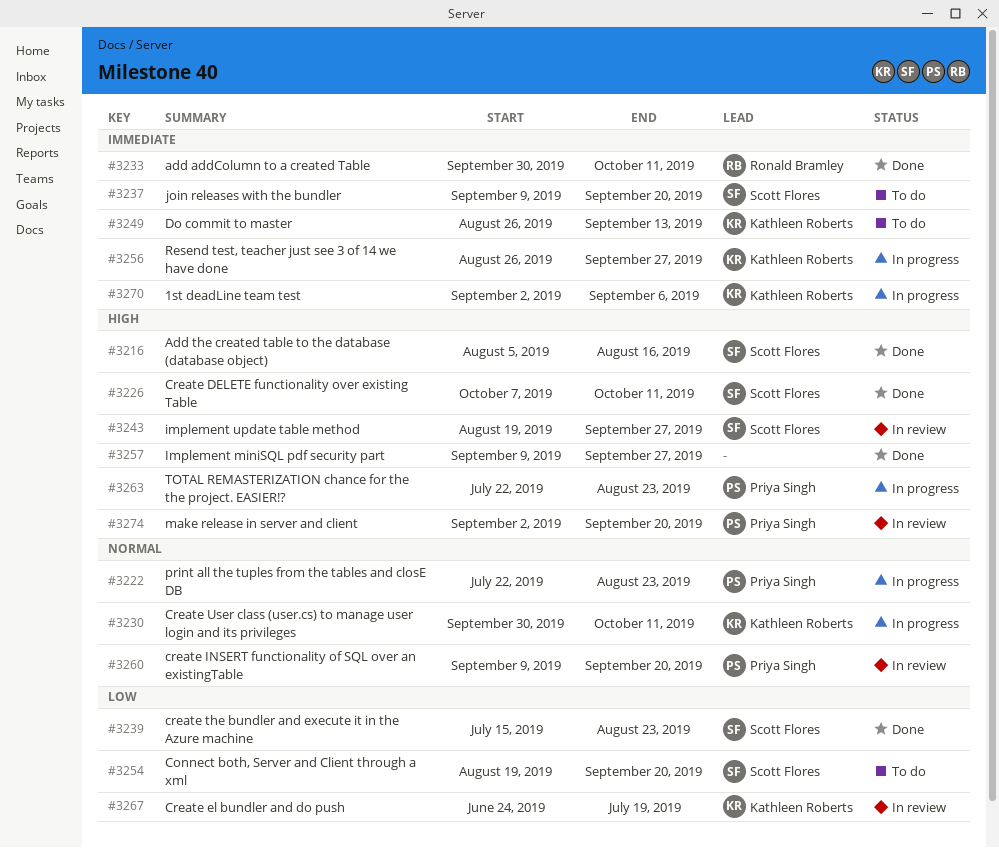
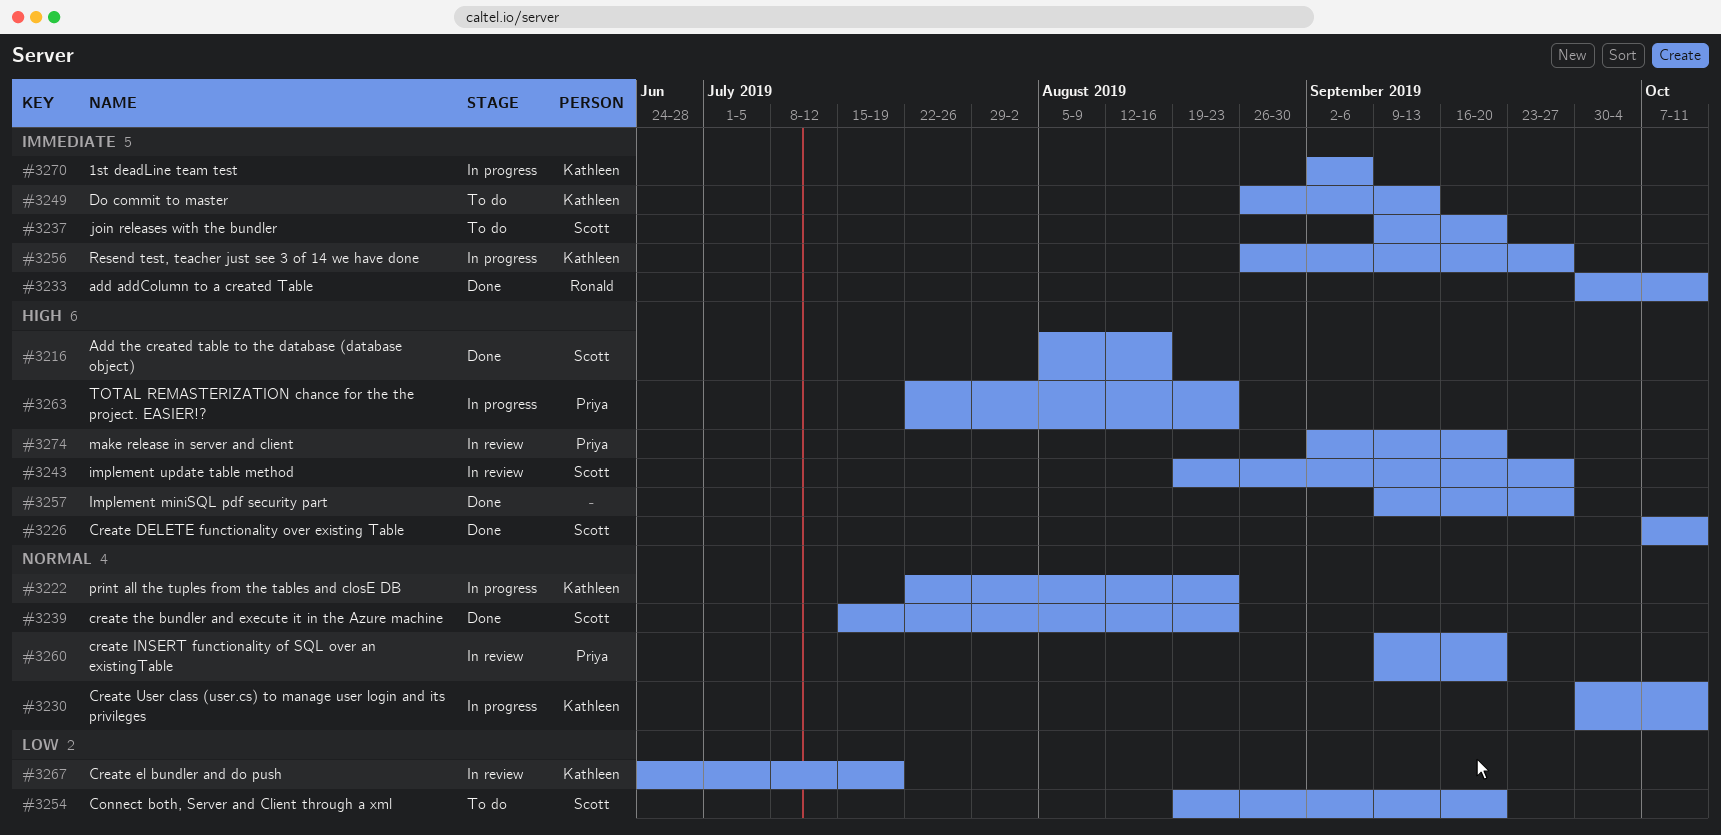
#3222, owner: Priya Singh -> Kathleen Roberts
#3239, priority: Low -> Normal

